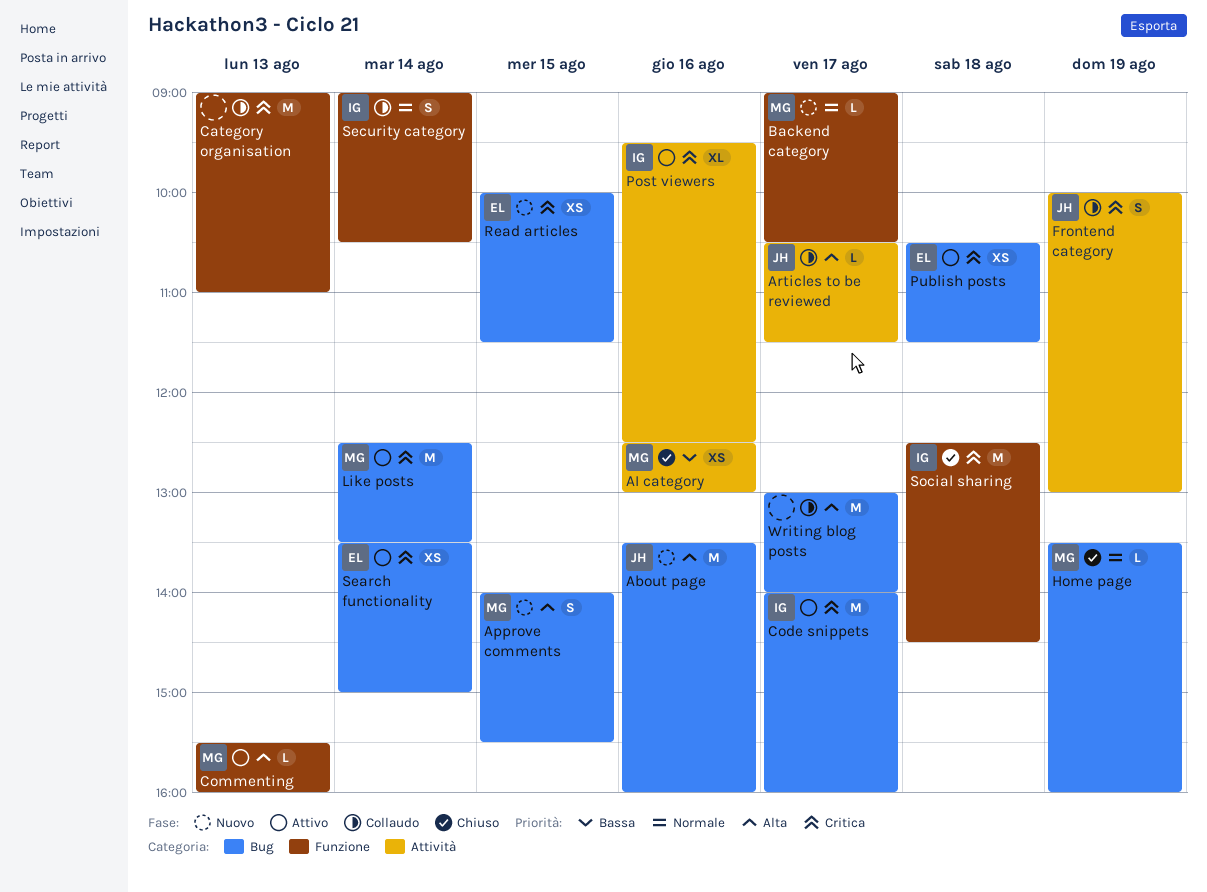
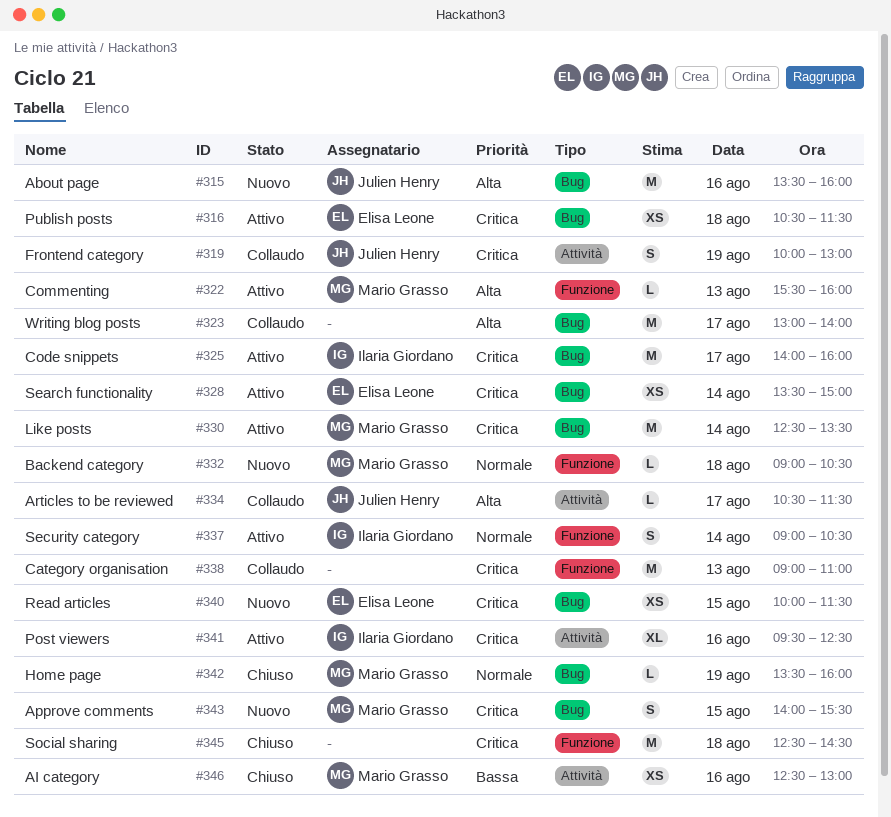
Approve comments, priority: Alta -> Critica
Backend category, day: Aug 17 -> Aug 18
Security category, status: Collaudo -> Attivo
Social sharing, owner: Ilaria Giordano -> none

